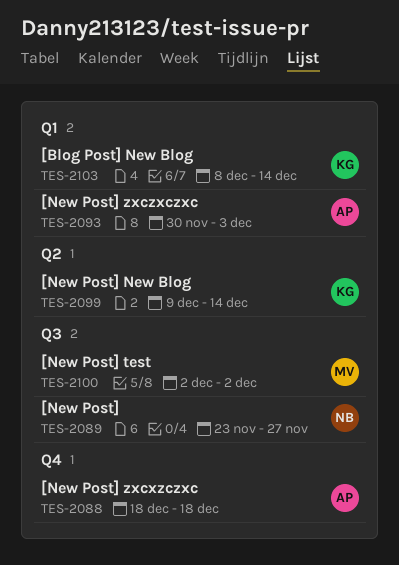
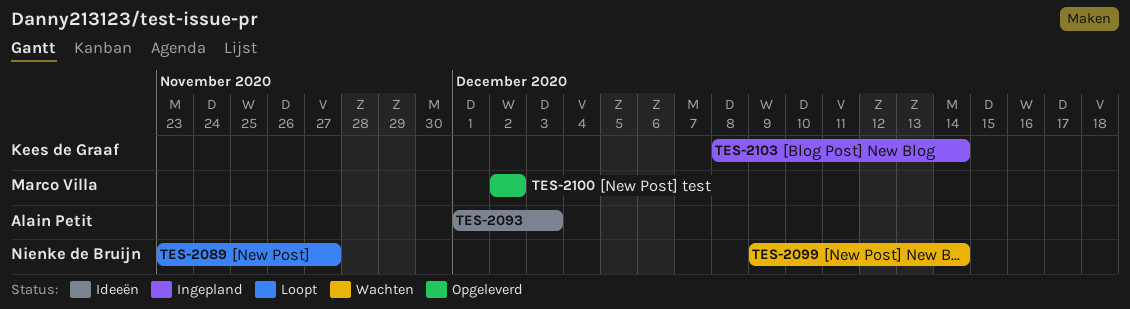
TES-2088: present -> none
TES-2093, start: Nov 30 -> Dec 1
TES-2099, owner: Kees de Graaf -> Nienke de Bruijn

